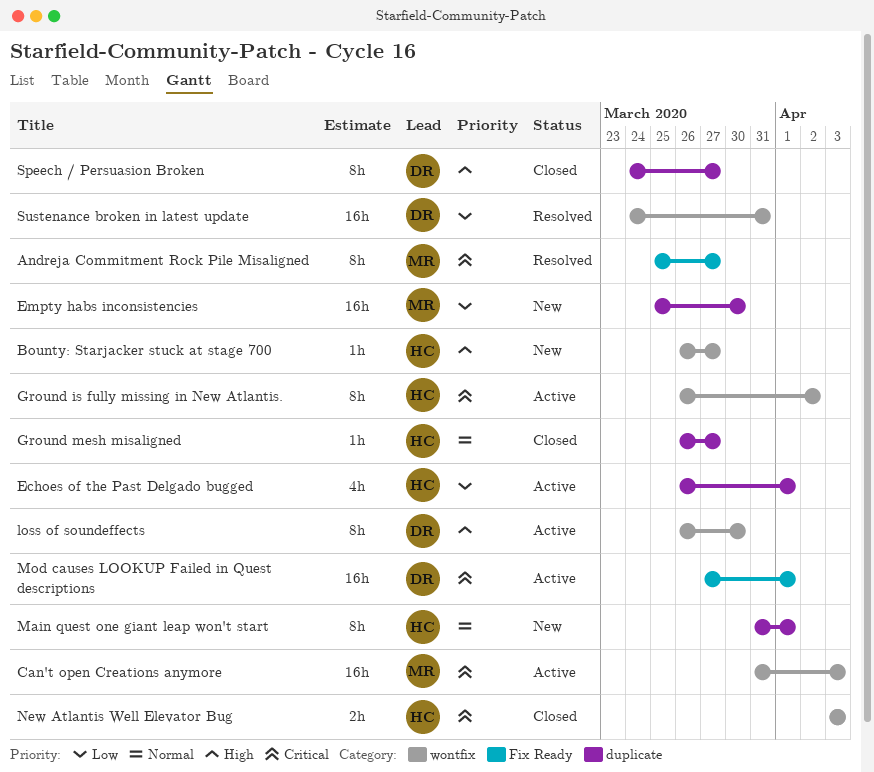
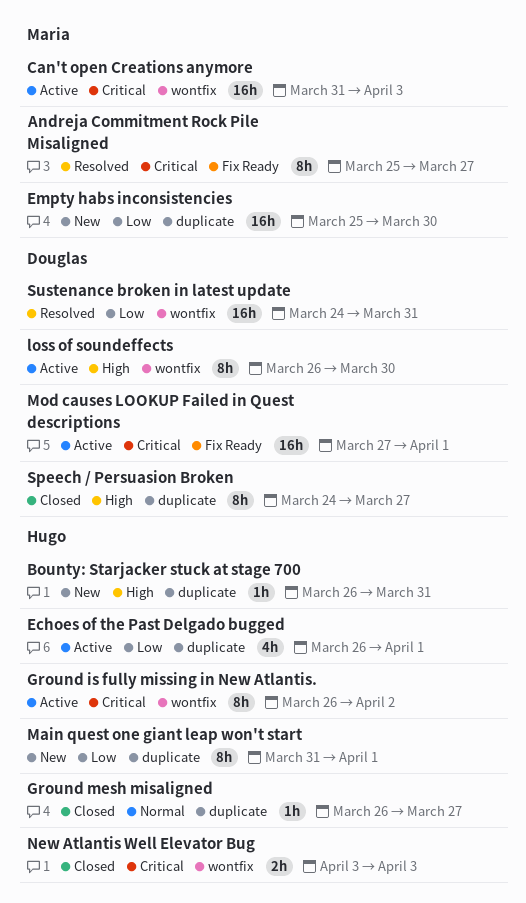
Bounty: Starjacker stuck at stage 700, label: wontfix -> duplicate
Bounty: Starjacker stuck at stage 700, due: Mar 27 -> Mar 31
Main quest one giant leap won't start, priority: Normal -> Low

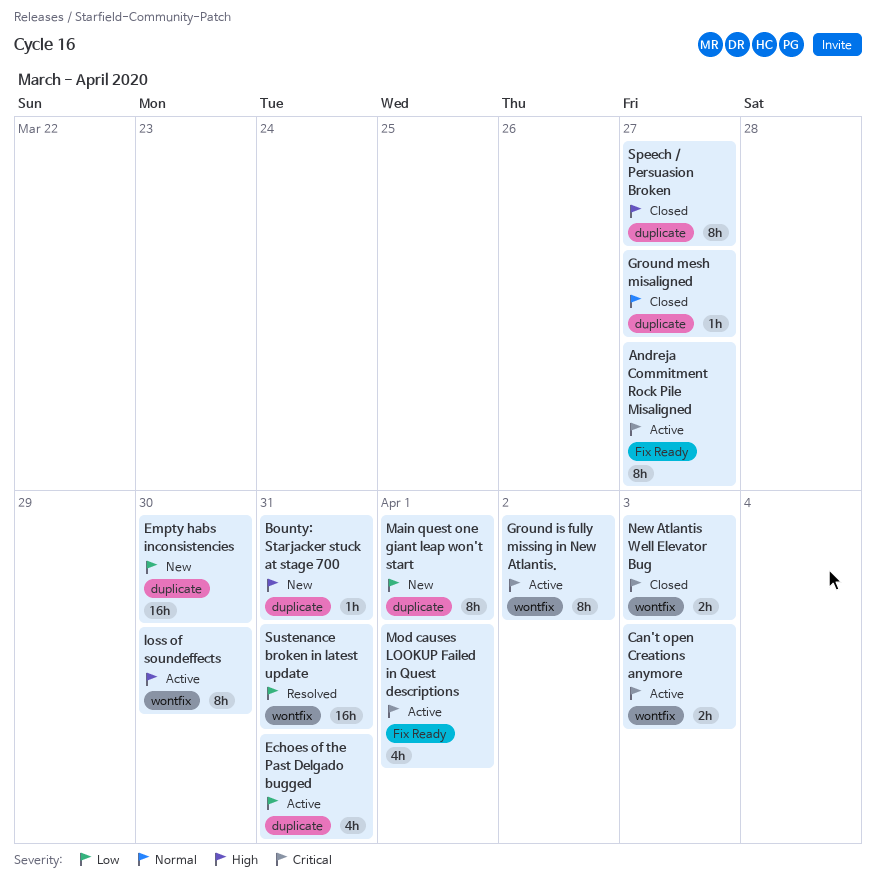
Andreja Commitment Rock Pile Misaligned, status: Resolved -> Active
Can't open Creations anymore, estimate: 16h -> 2h
Echoes of the Past Delgado bugged, due: Apr 1 -> Mar 31
Mod causes LOOKUP Failed in Quest descriptions, estimate: 16h -> 4h

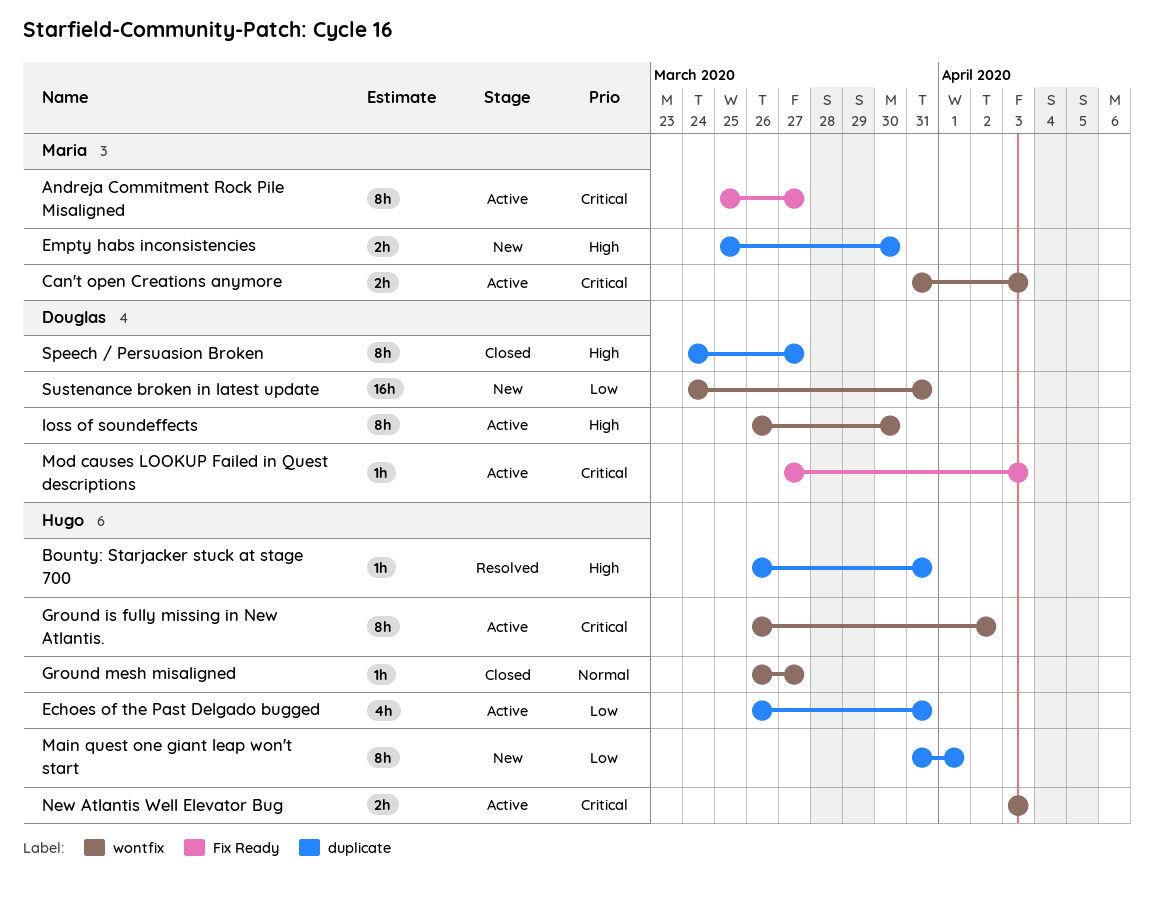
Bounty: Starjacker stuck at stage 700, status: New -> Resolved
Empty habs inconsistencies, priority: Low -> High
Empty habs inconsistencies, estimate: 16h -> 2h
Ground mesh misaligned, label: duplicate -> wontfix
Mod causes LOOKUP Failed in Quest descriptions, estimate: 4h -> 1h
Mod causes LOOKUP Failed in Quest descriptions, due: Apr 1 -> Apr 3
New Atlantis Well Elevator Bug, status: Closed -> Active
Sustenance broken in latest update, status: Resolved -> New

